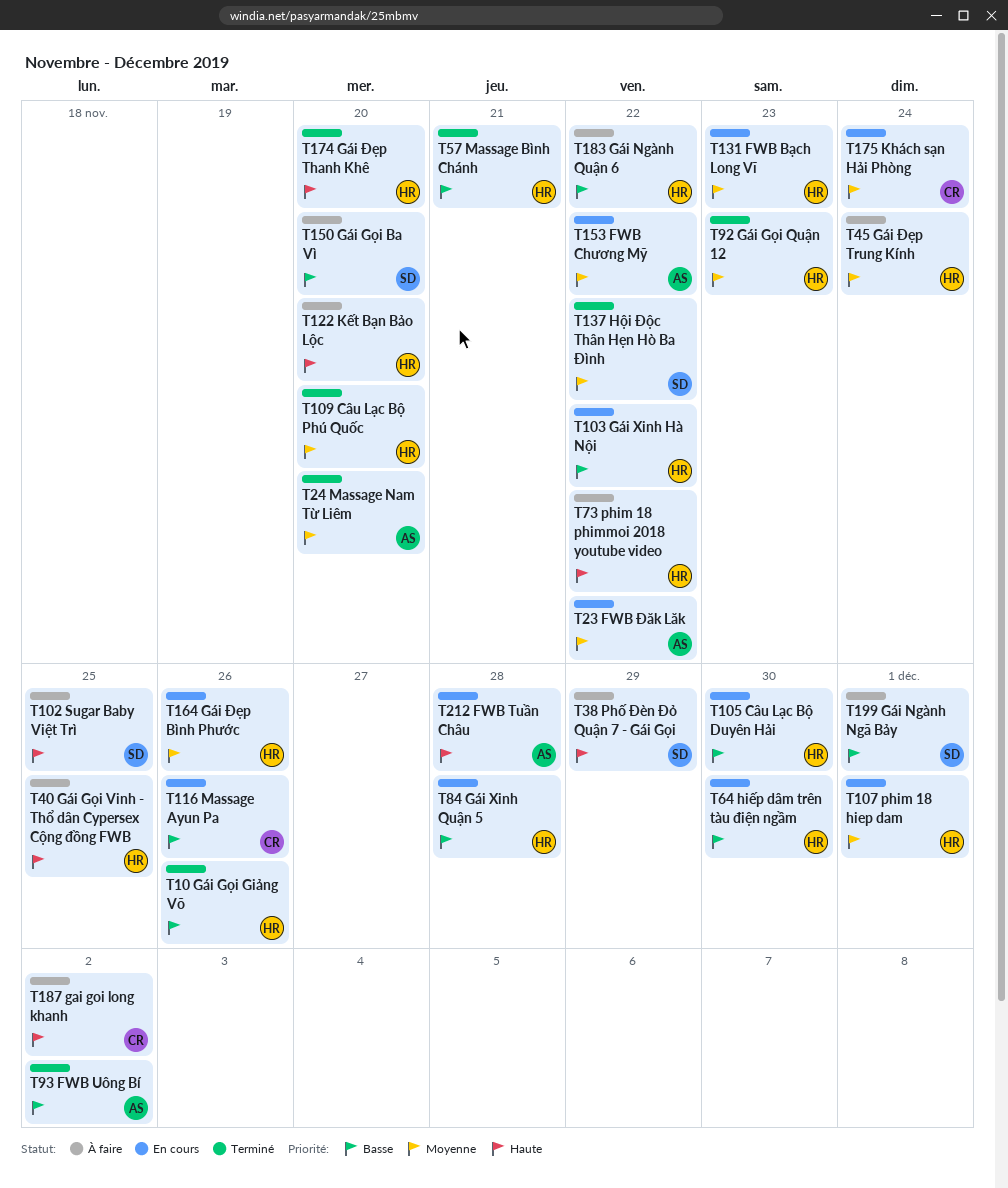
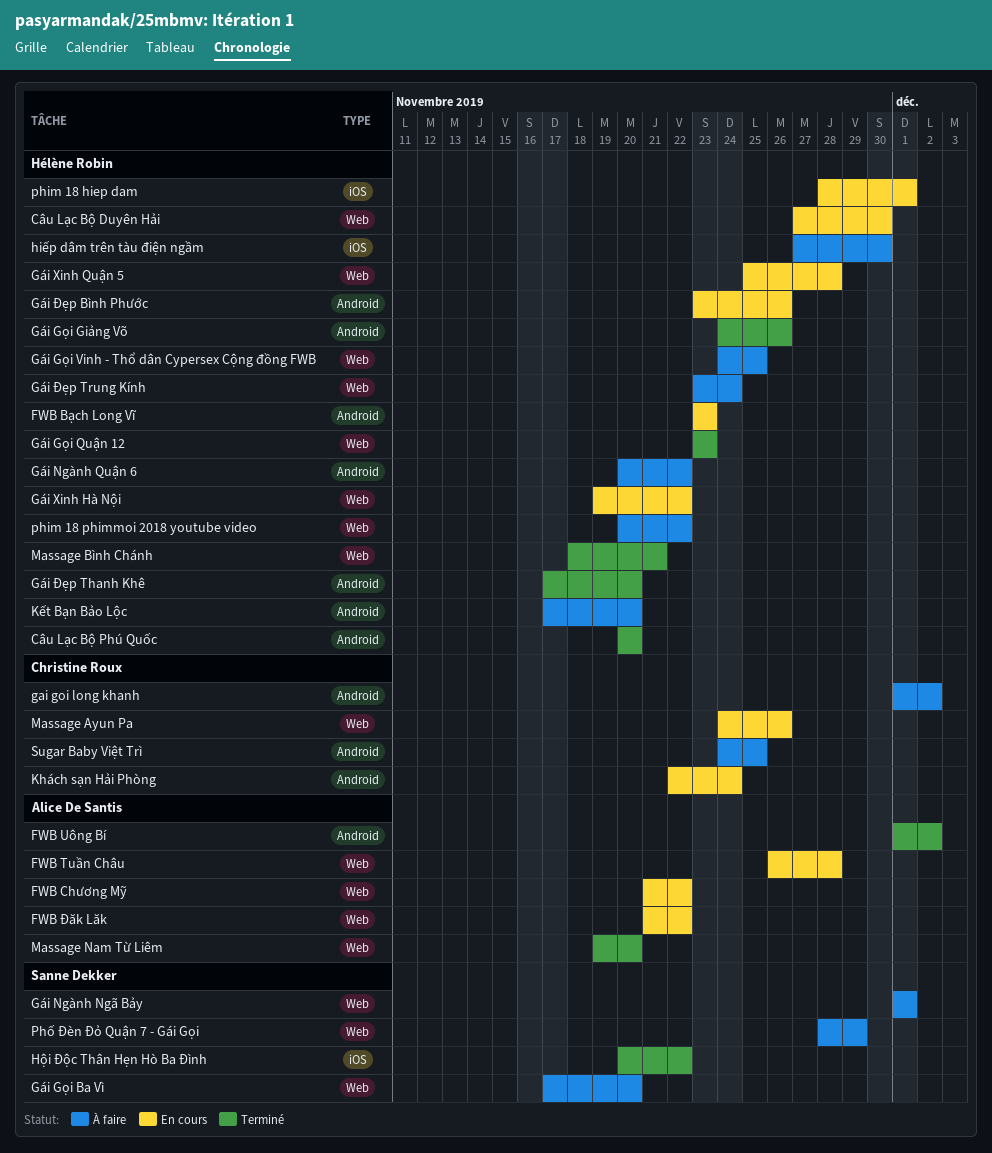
hiếp dâm trên tàu điện ngầm, status: En cours -> À faire
Sugar Baby Việt Trì, owner: Sanne Dekker -> Christine Roux

